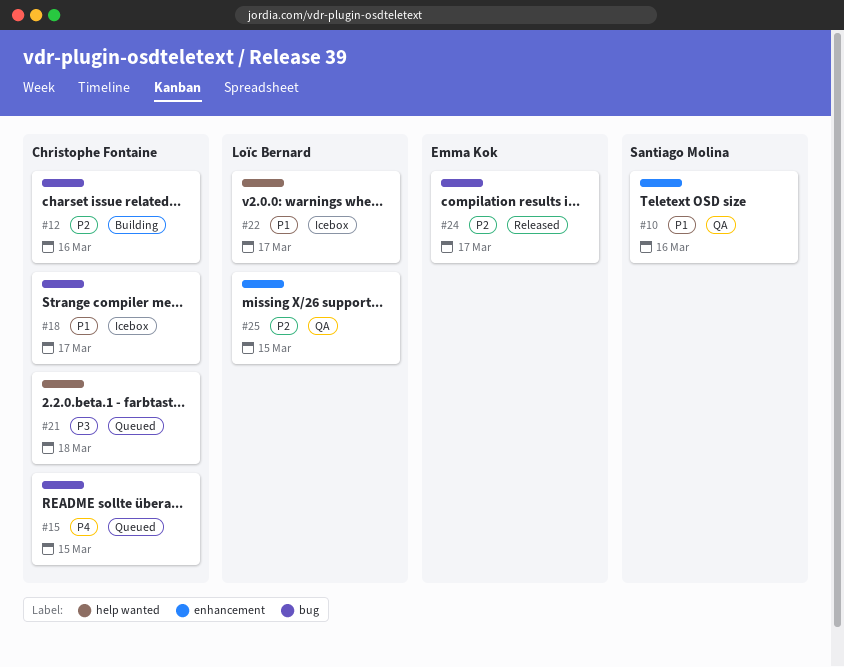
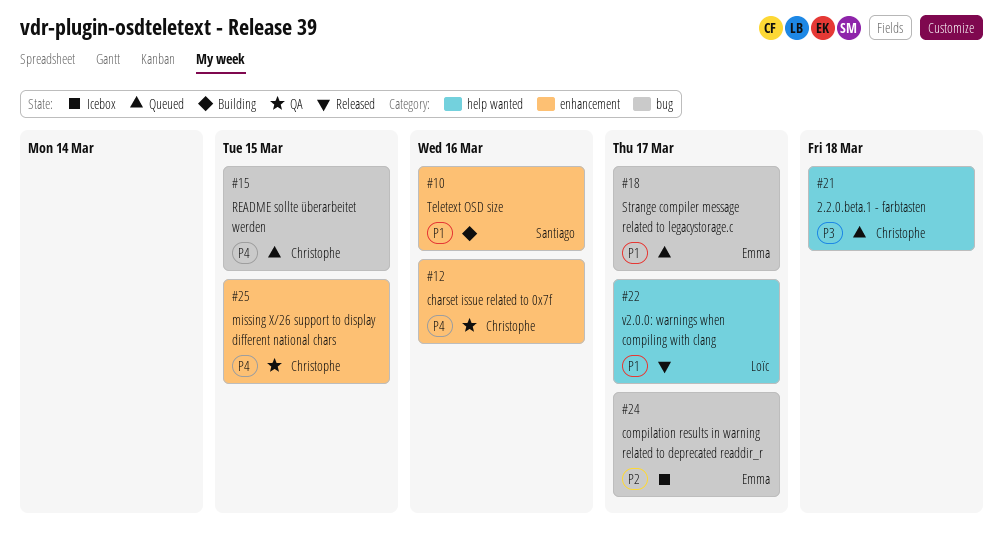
#10, status: QA -> Building
#12, status: Building -> QA
#12, priority: P2 -> P4
#12, label: bug -> enhancement
#18, status: Icebox -> Queued
#18, owner: Christophe Fontaine -> Emma Kok
#22, status: Icebox -> Released
#24, status: Released -> Icebox
#25, owner: Loïc Bernard -> Christophe Fontaine
#25, priority: P2 -> P4

